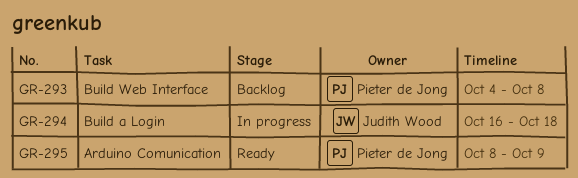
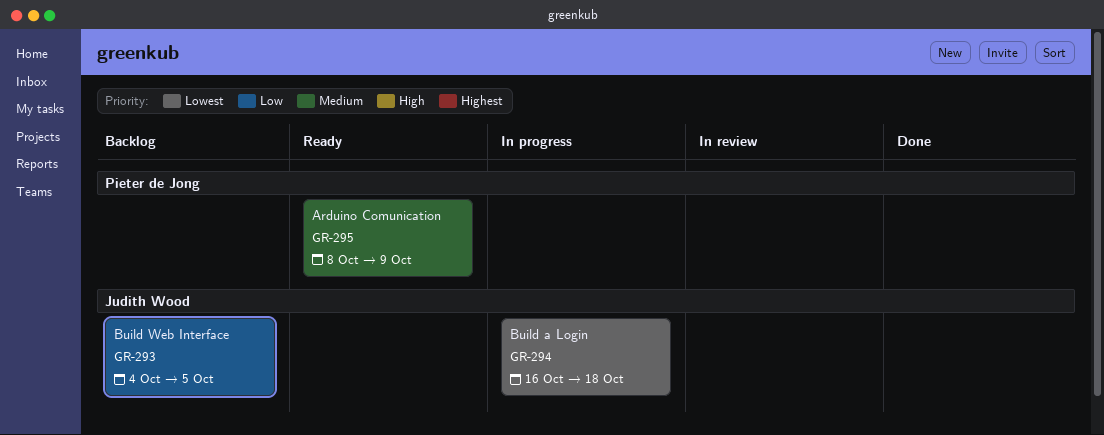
GR-293, owner: Pieter de Jong -> Judith Wood
GR-293, due: Oct 8 -> Oct 5

